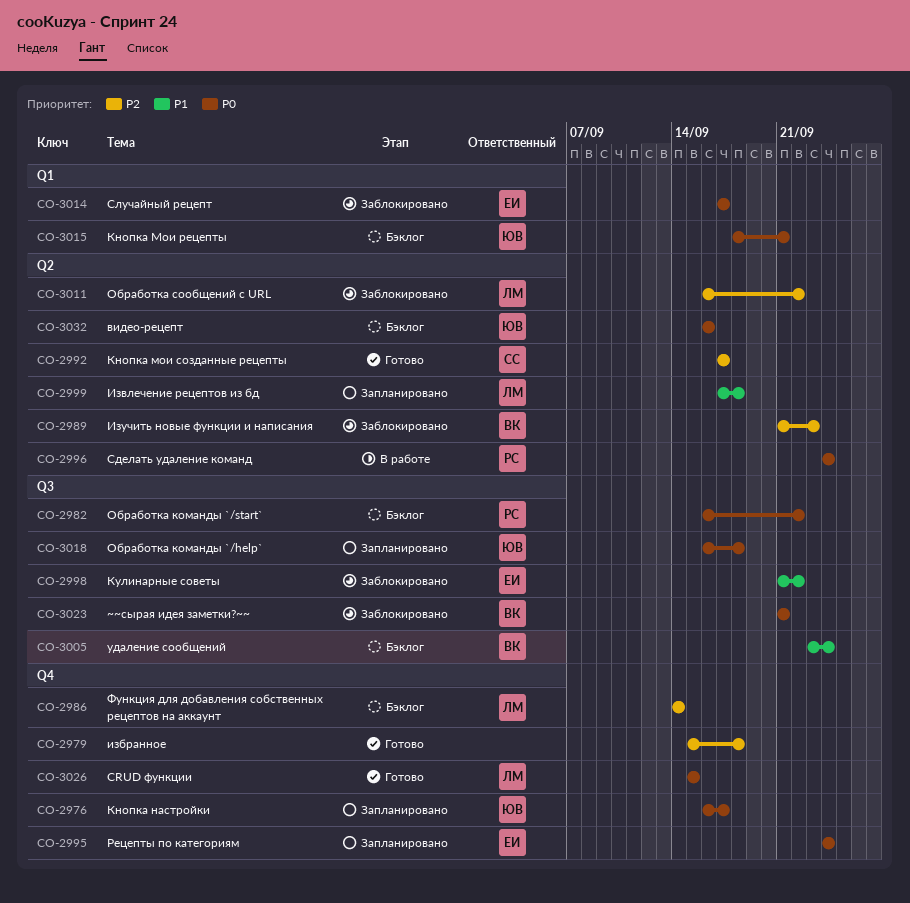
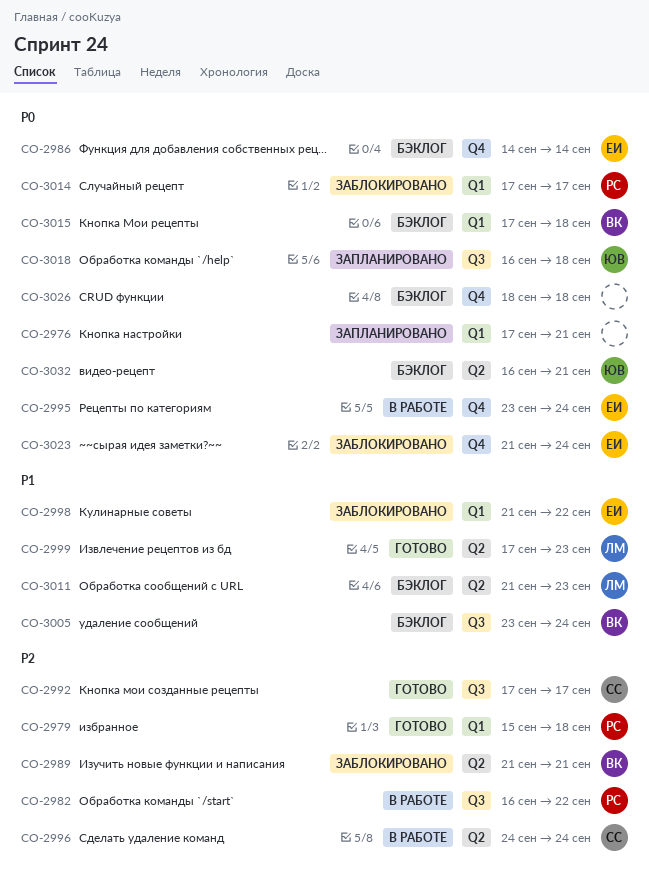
CO-2976, owner: ЮВ -> none
CO-2976, label: Q4 -> Q1
CO-2976, start: Sep 16 -> Sep 17
CO-2976, due: Sep 17 -> Sep 21
CO-2979, owner: none -> РС
CO-2979, label: Q4 -> Q1
CO-2982, status: Бэклог -> В работе
CO-2982, priority: P0 -> P2
CO-2986, owner: ЛМ -> ЕИ
CO-2986, priority: P2 -> P0
CO-2989, due: Sep 23 -> Sep 21
CO-2992, label: Q2 -> Q3
CO-2995, status: Запланировано -> В работе
CO-2995, start: Sep 24 -> Sep 23
CO-2996, owner: РС -> СС
CO-2996, priority: P0 -> P2
CO-2998, label: Q3 -> Q1
CO-2999, status: Запланировано -> Готово
CO-2999, due: Sep 18 -> Sep 23
CO-3011, status: Заблокировано -> Бэклог
CO-3011, priority: P2 -> P1
CO-3011, start: Sep 16 -> Sep 21
CO-3011, due: Sep 22 -> Sep 23
CO-3014, owner: ЕИ -> РС
CO-3015, owner: ЮВ -> ВК
CO-3015, start: Sep 18 -> Sep 17
CO-3015, due: Sep 21 -> Sep 18
CO-3023, owner: ВК -> ЕИ
CO-3023, label: Q3 -> Q4
CO-3023, due: Sep 21 -> Sep 24
CO-3026, status: Готово -> Бэклог
CO-3026, owner: ЛМ -> none
CO-3026, start: Sep 15 -> Sep 18
CO-3026, due: Sep 15 -> Sep 18
CO-3032, due: Sep 16 -> Sep 21

